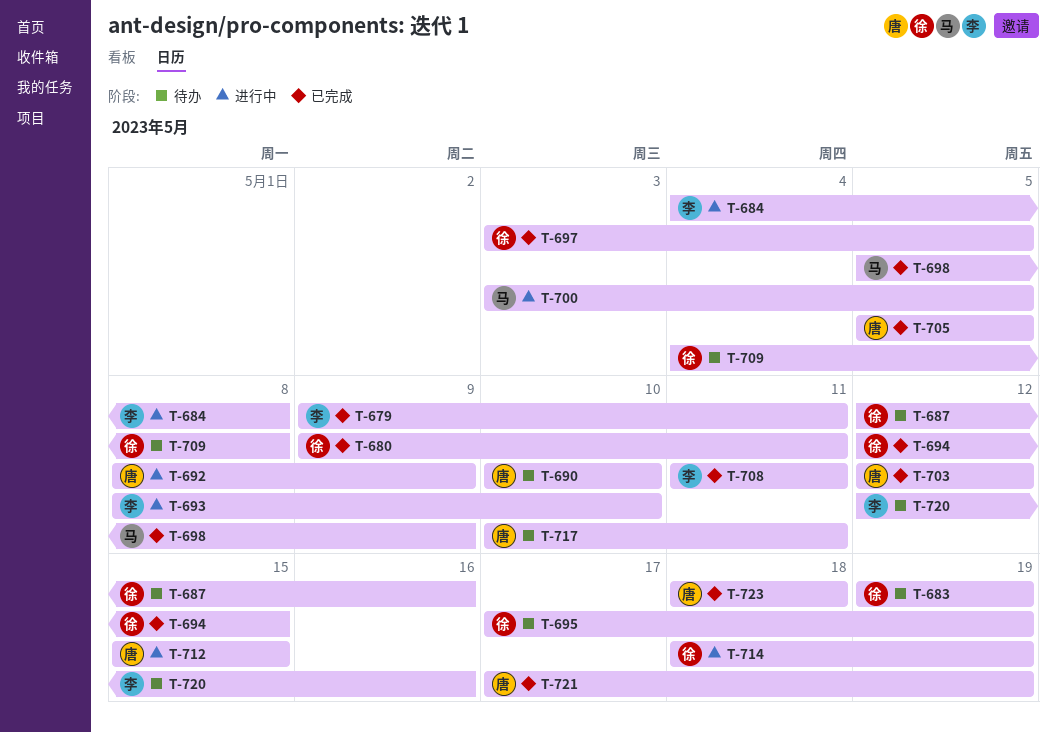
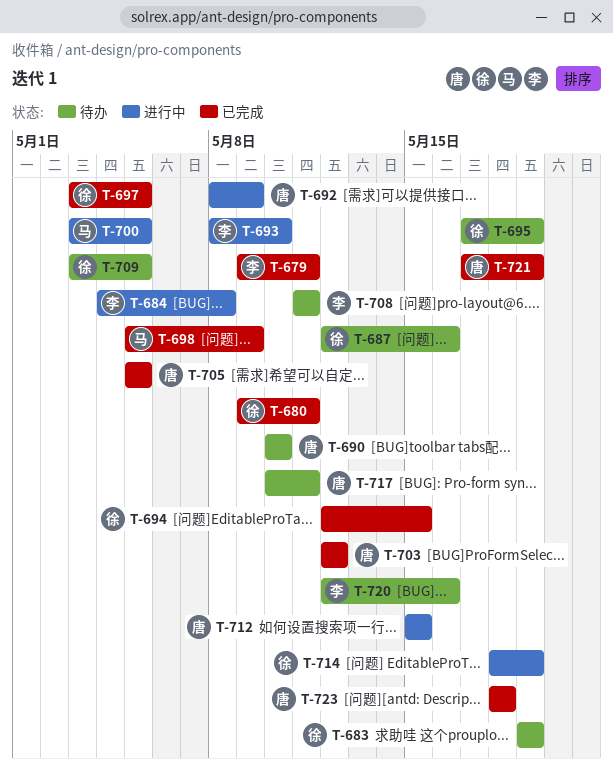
T-708, status: 已完成 -> 待办
T-709, start: May 4 -> May 3
T-709, due: May 8 -> May 5

